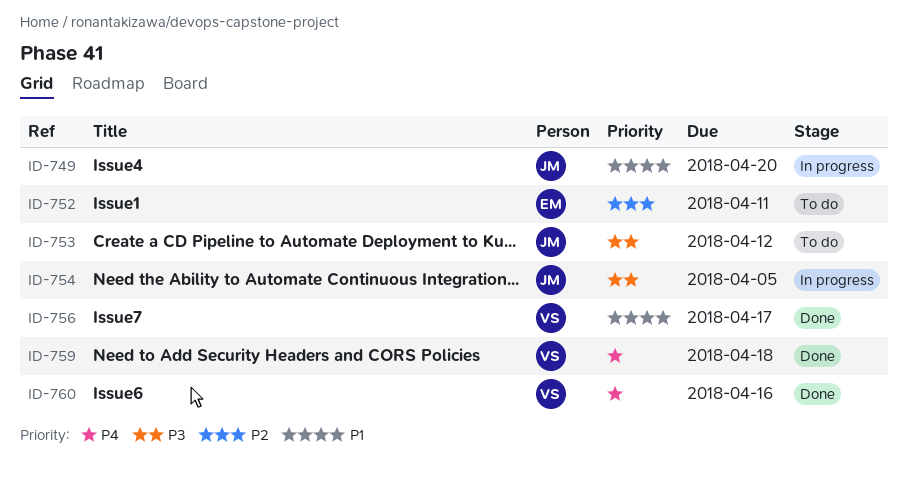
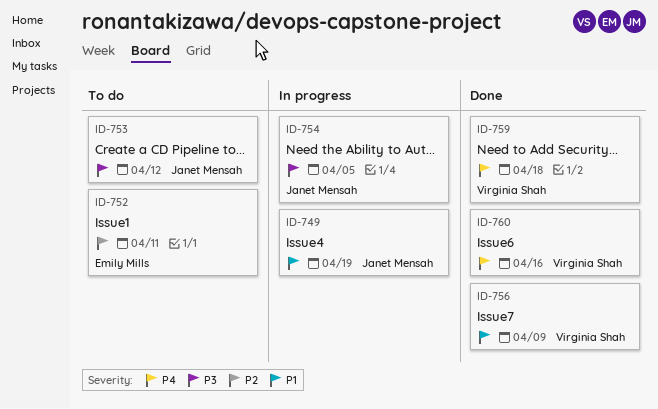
ID-749, due: Apr 20 -> Apr 19
ID-756, due: Apr 17 -> Apr 9

